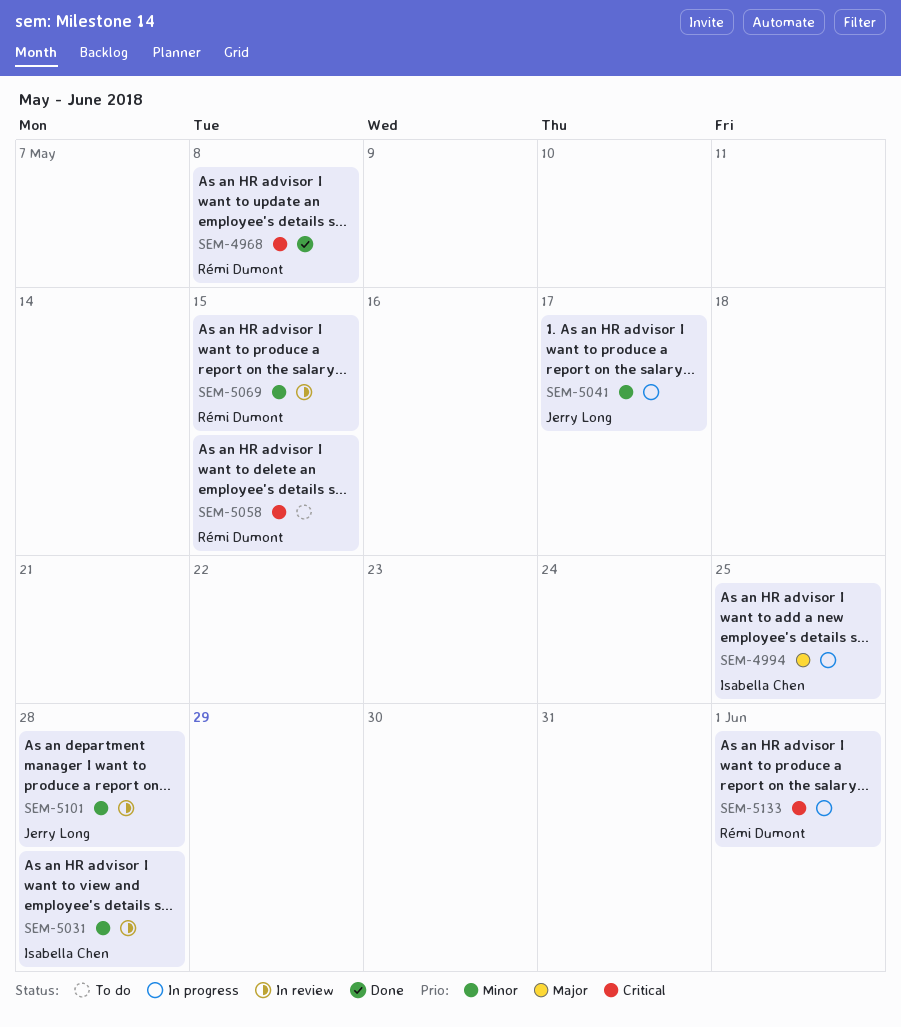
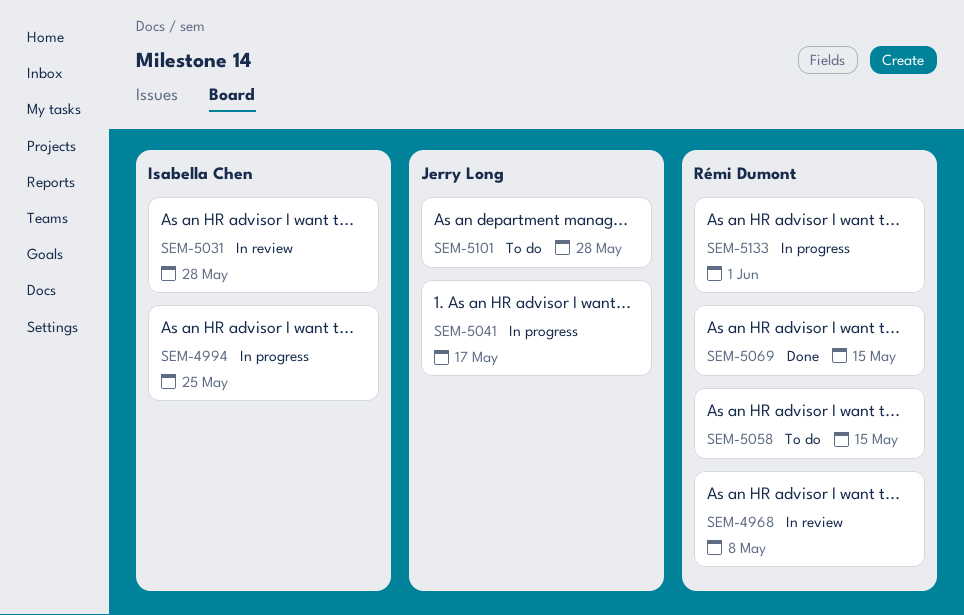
SEM-4968, status: Done -> In review
SEM-5069, status: In review -> Done
SEM-5101, status: In review -> To do

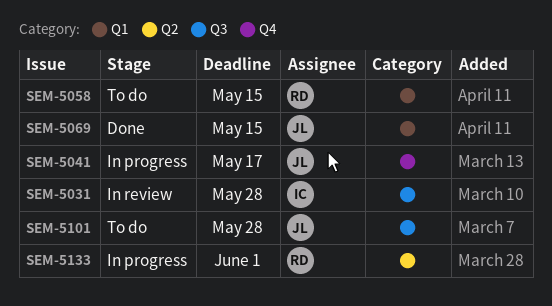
SEM-4968: present -> none
SEM-4994: present -> none
SEM-5069, owner: Rémi Dumont -> Jerry Long

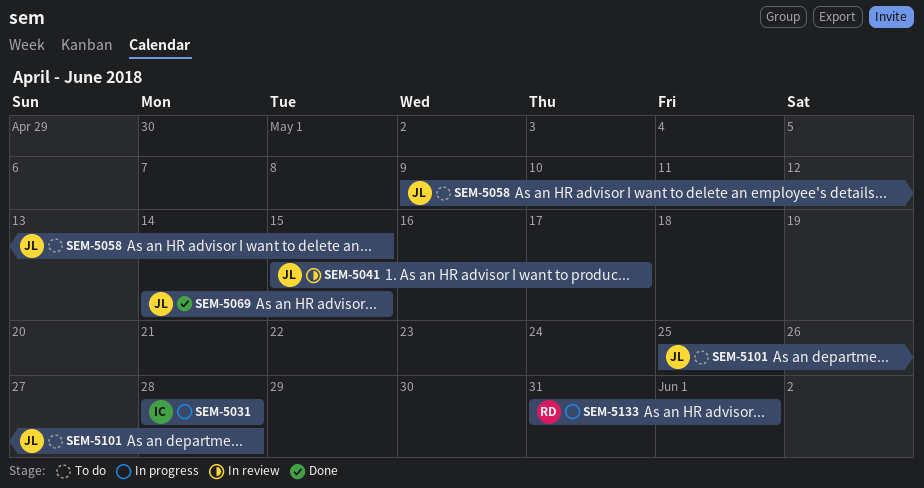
SEM-5031, status: In review -> In progress
SEM-5041, status: In progress -> In review
SEM-5058, owner: RD -> JL

